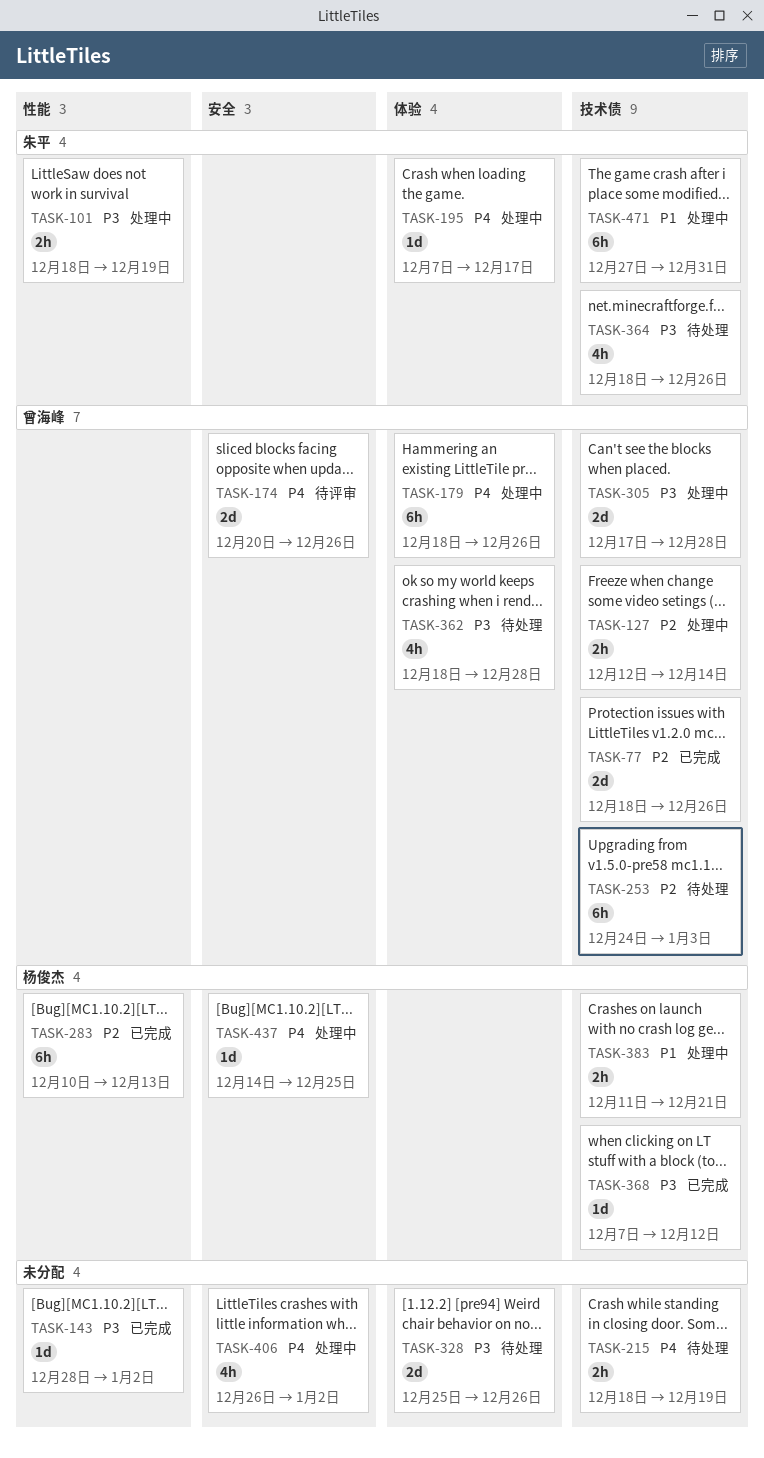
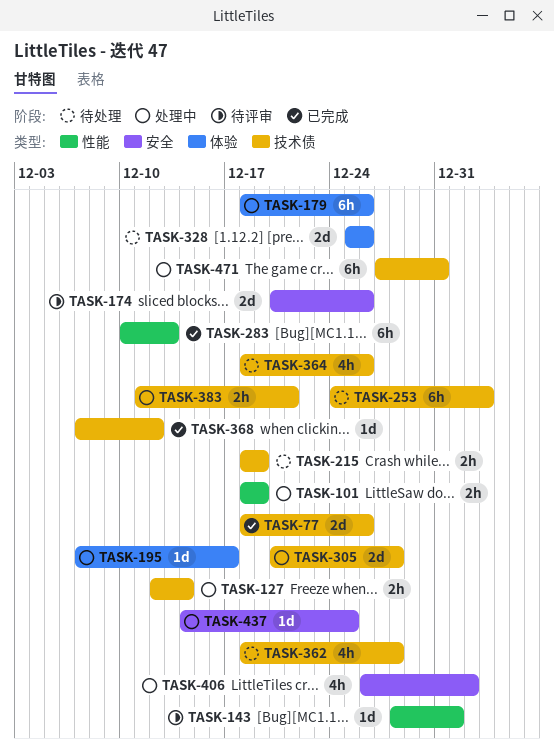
TASK-143, status: 已完成 -> 待评审
TASK-143, due: Jan 2 -> Jan 1
TASK-305, start: Dec 17 -> Dec 20
TASK-362, label: 体验 -> 技术债

